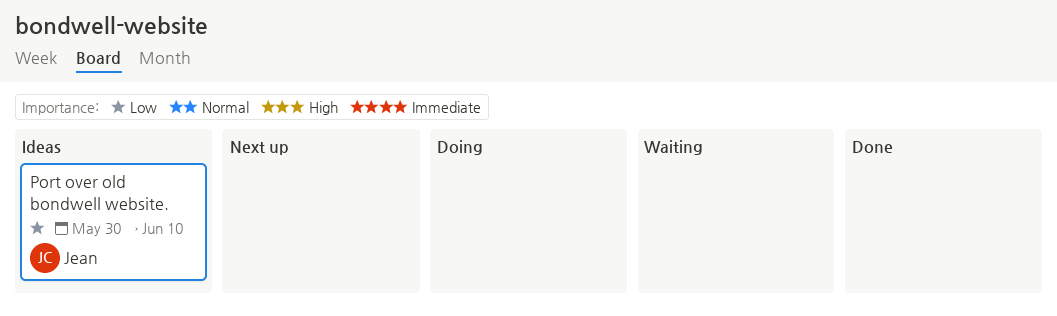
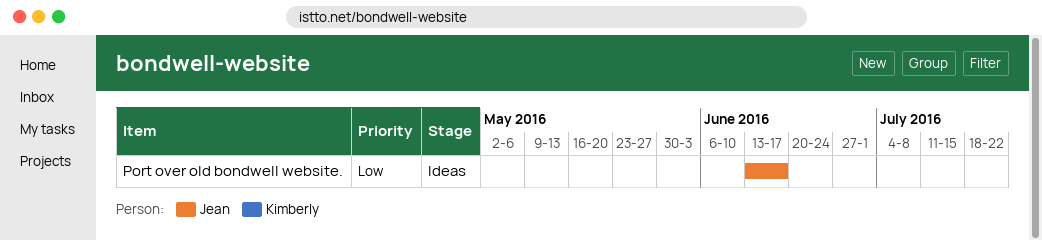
Port over old bondwell website., start: May 30 -> Jun 13
Port over old bondwell website., due: Jun 10 -> Jun 17

